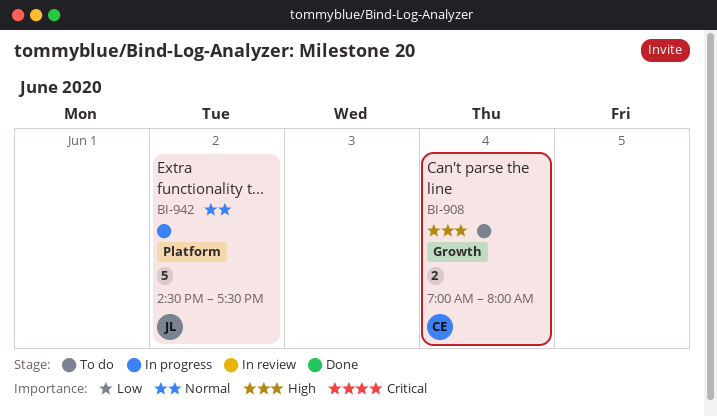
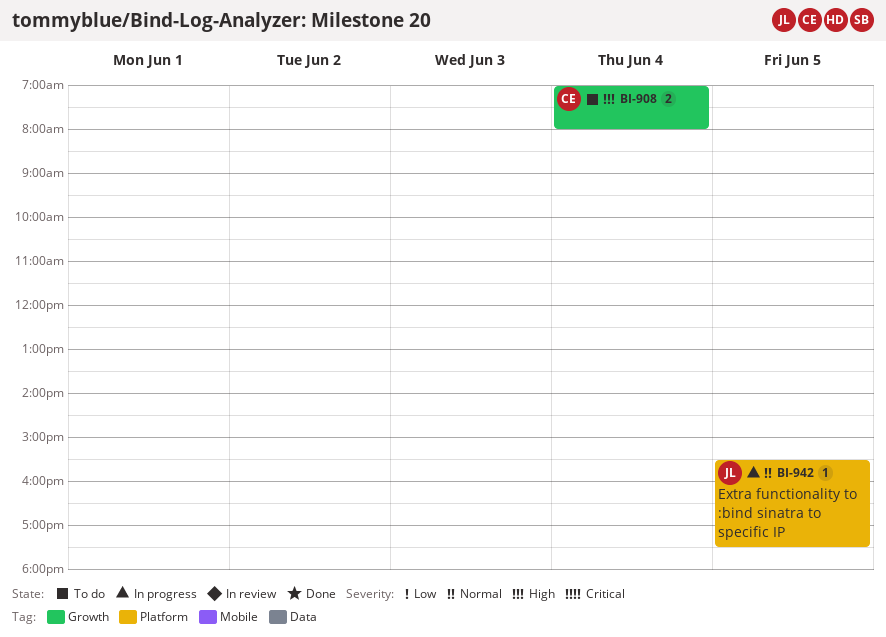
BI-942, estimate: 5 -> 1
BI-942, day: Jun 2 -> Jun 5
BI-942, begins: 14:30 -> 15:30

